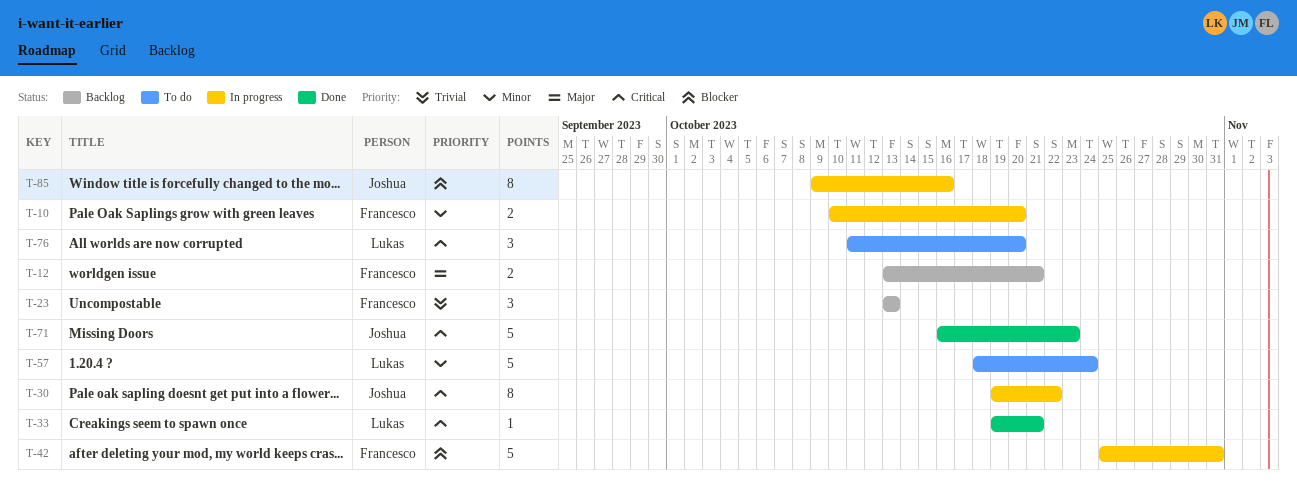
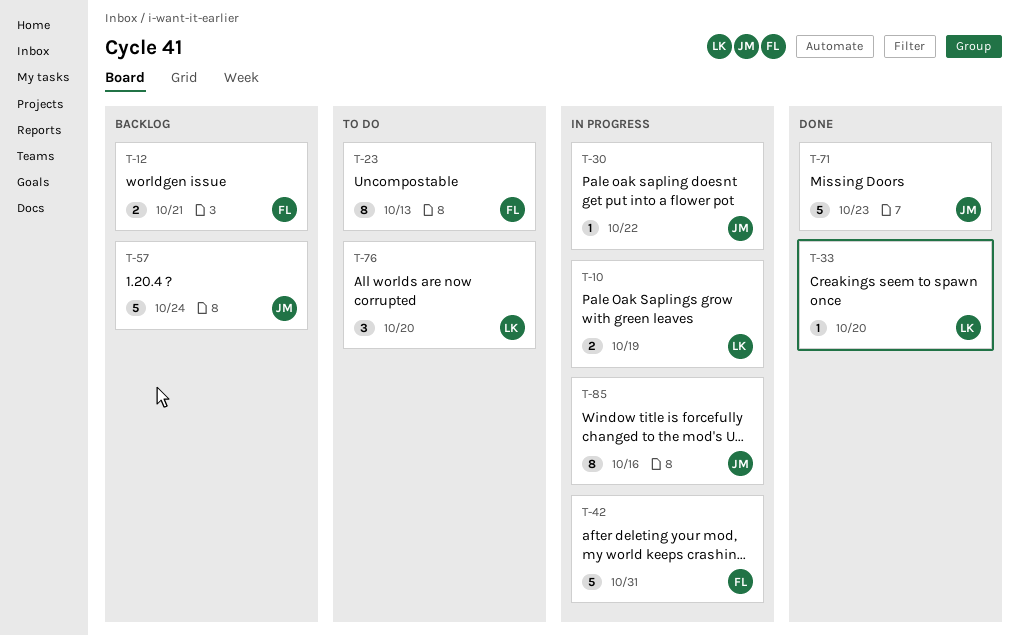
T-10, owner: Francesco -> Lukas
T-10, due: Oct 20 -> Oct 19
T-23, status: Backlog -> To do
T-23, estimate: 3 -> 8
T-30, estimate: 8 -> 1
T-33, due: Oct 21 -> Oct 20
T-57, status: To do -> Backlog
T-57, owner: Lukas -> Joshua

